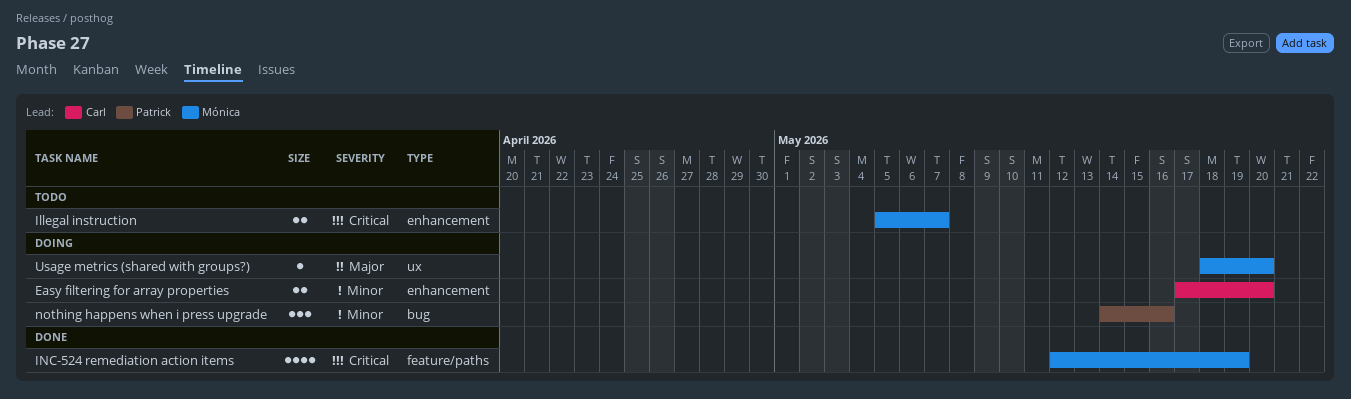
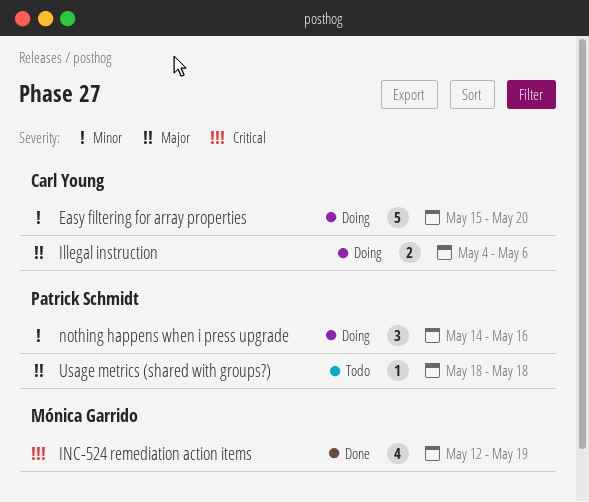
Easy filtering for array properties, estimate: 2 -> 5
Easy filtering for array properties, start: May 17 -> May 15
Illegal instruction, status: Todo -> Doing
Illegal instruction, owner: Mónica Garrido -> Carl Young
Illegal instruction, priority: Critical -> Major
Illegal instruction, start: May 5 -> May 4
Illegal instruction, due: May 7 -> May 6
Usage metrics (shared with groups?), status: Doing -> Todo
Usage metrics (shared with groups?), owner: Mónica Garrido -> Patrick Schmidt
Usage metrics (shared with groups?), due: May 20 -> May 18

